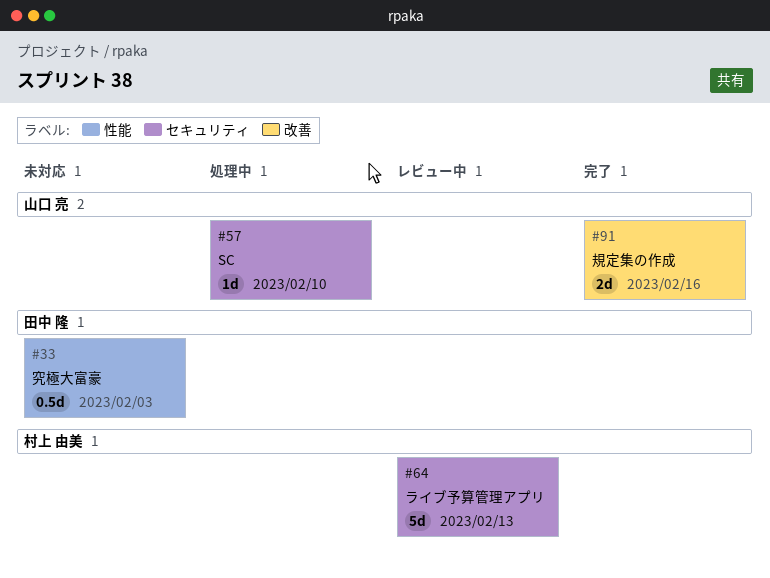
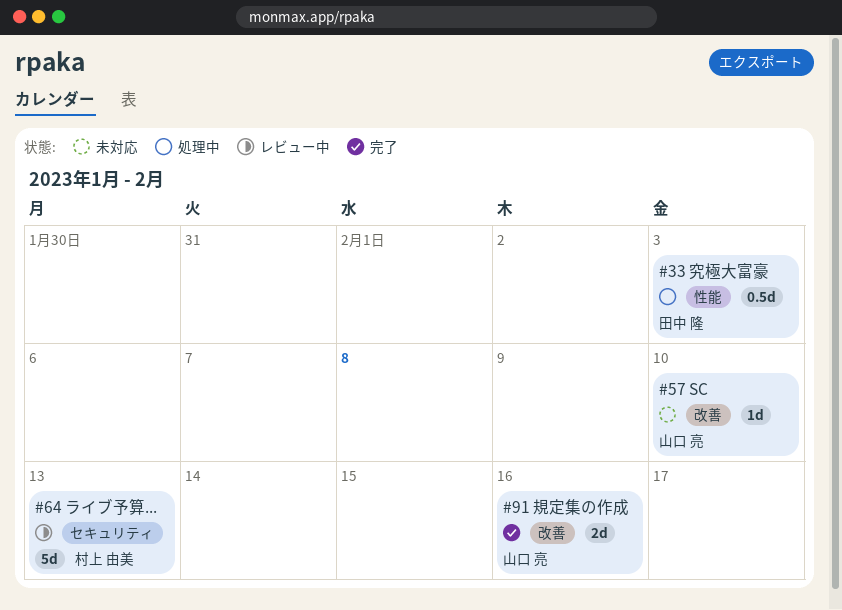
#33, status: 未対応 -> 処理中
#57, status: 処理中 -> 未対応
#57, label: セキュリティ -> 改善

